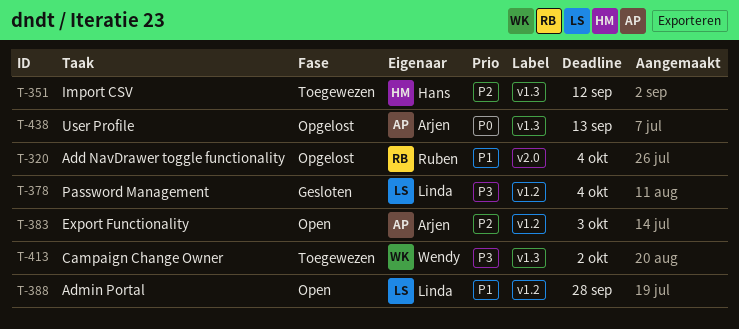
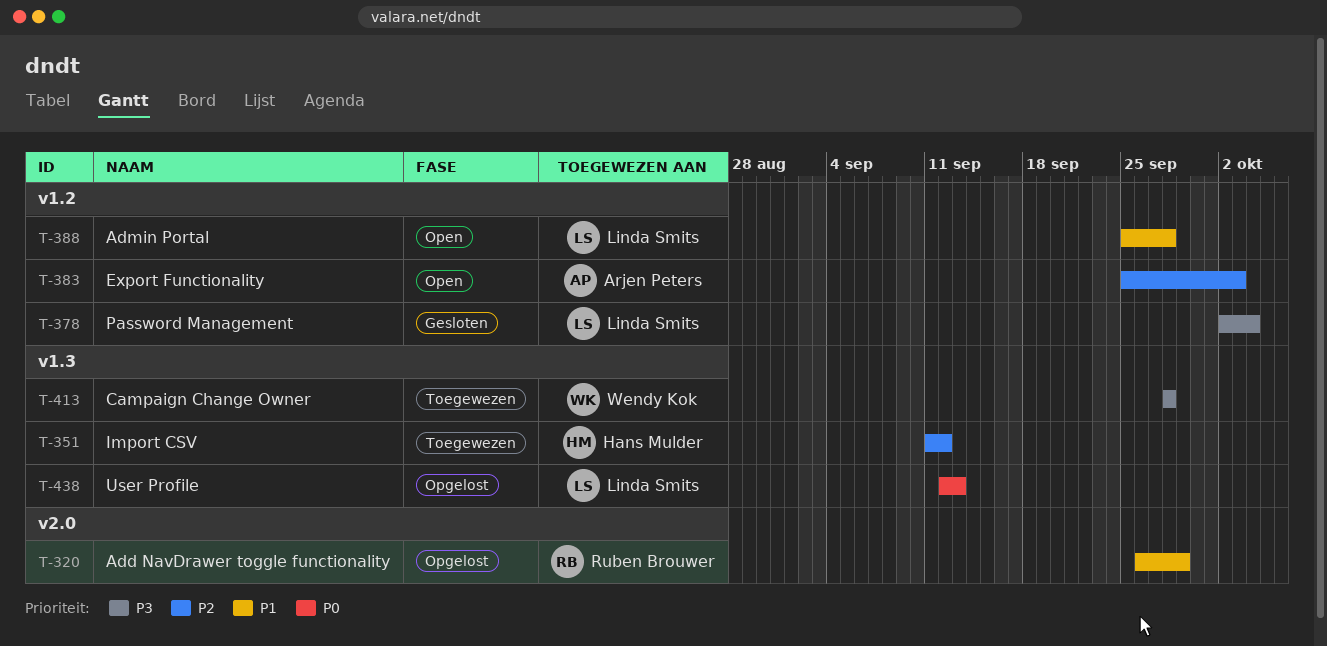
T-320, due: Oct 4 -> Sep 29
T-413, due: Oct 2 -> Sep 28
T-438, owner: Arjen Peters -> Linda Smits

